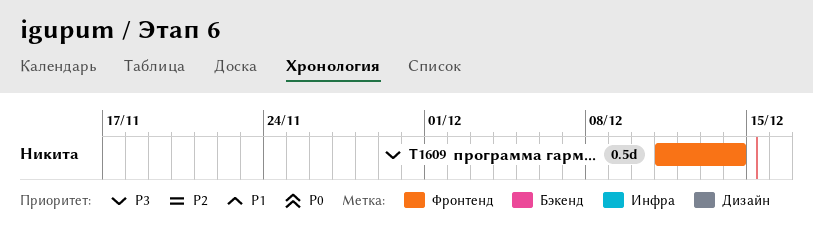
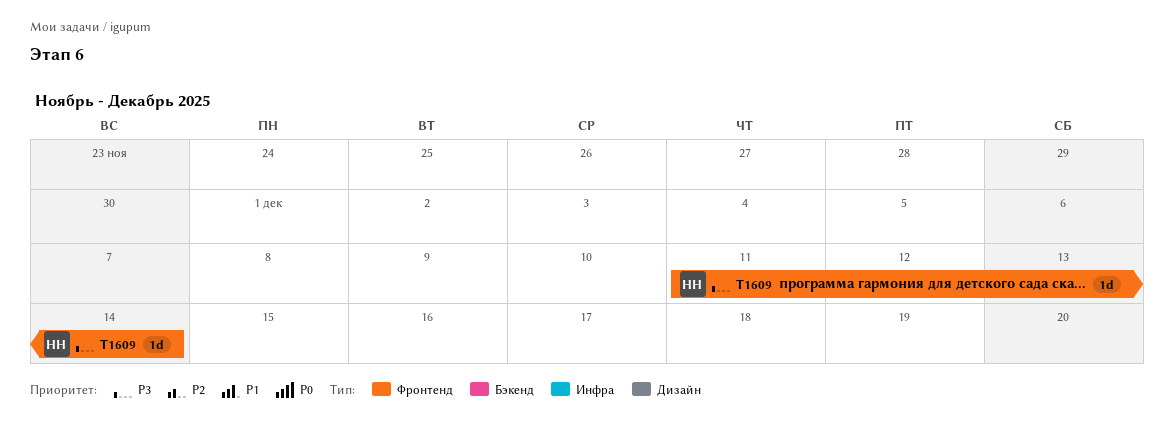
T1609, estimate: 0.5d -> 1d

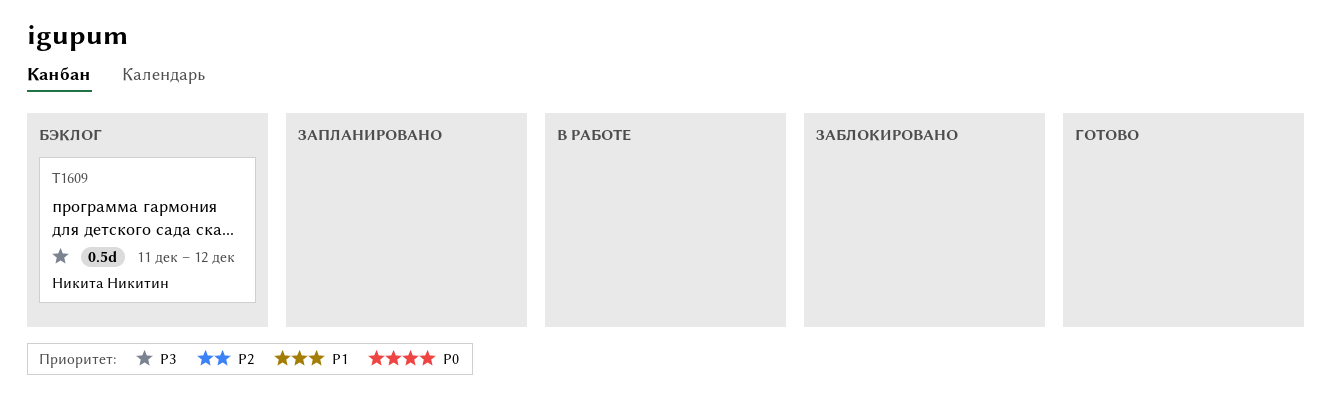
T1609, estimate: 1d -> 0.5d
T1609, due: Dec 14 -> Dec 12

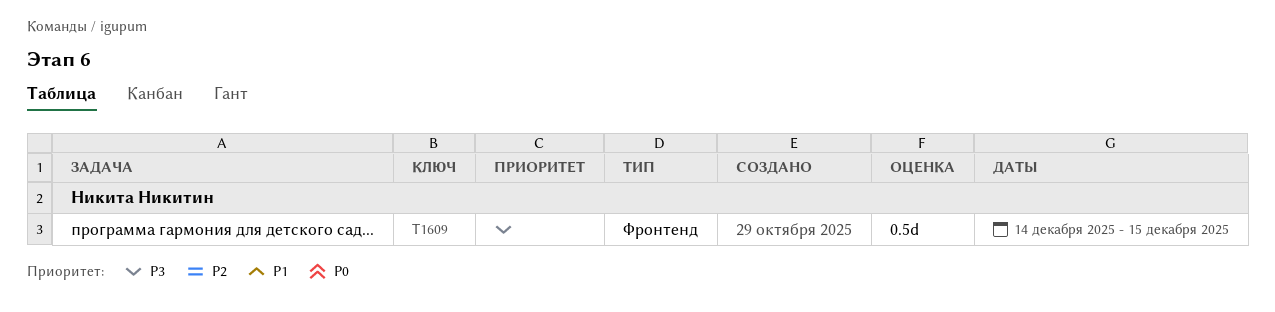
T1609, start: Dec 11 -> Dec 14
T1609, due: Dec 12 -> Dec 15

